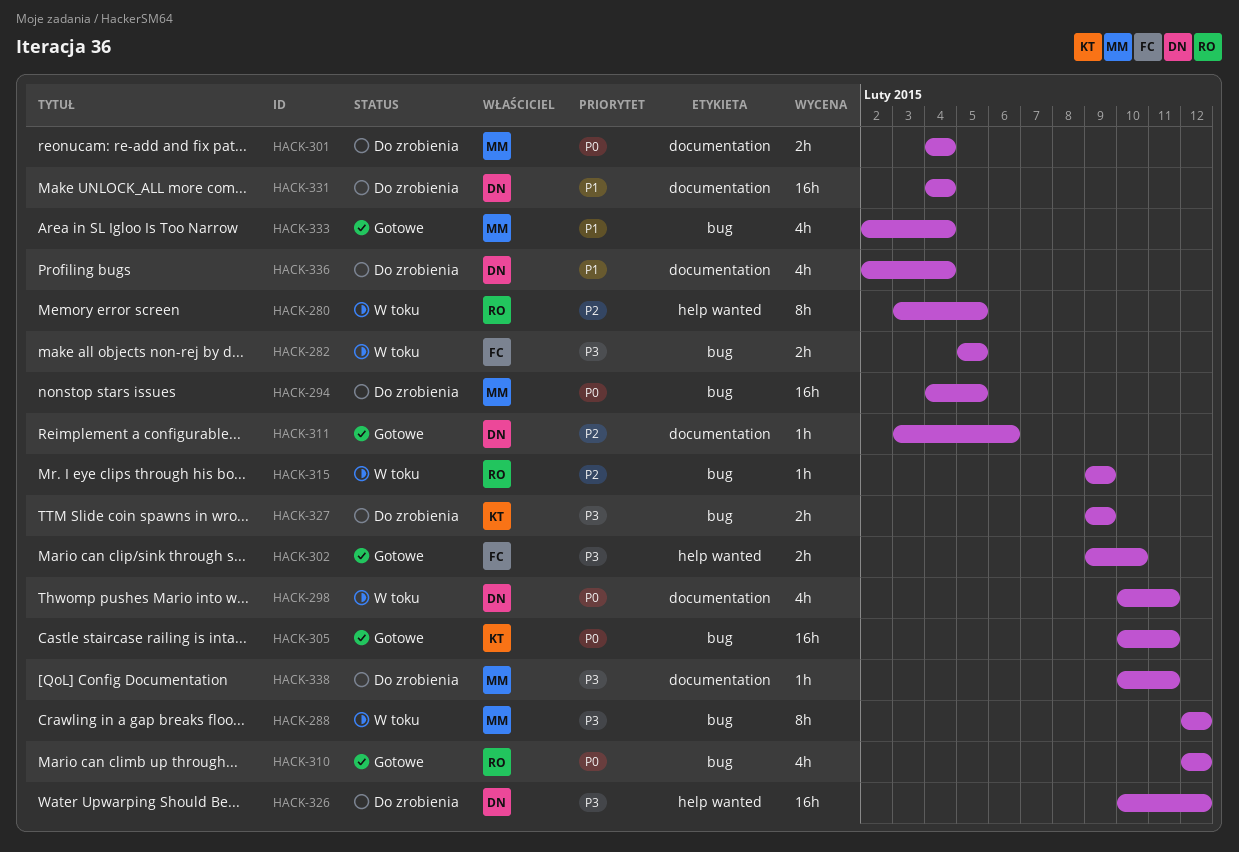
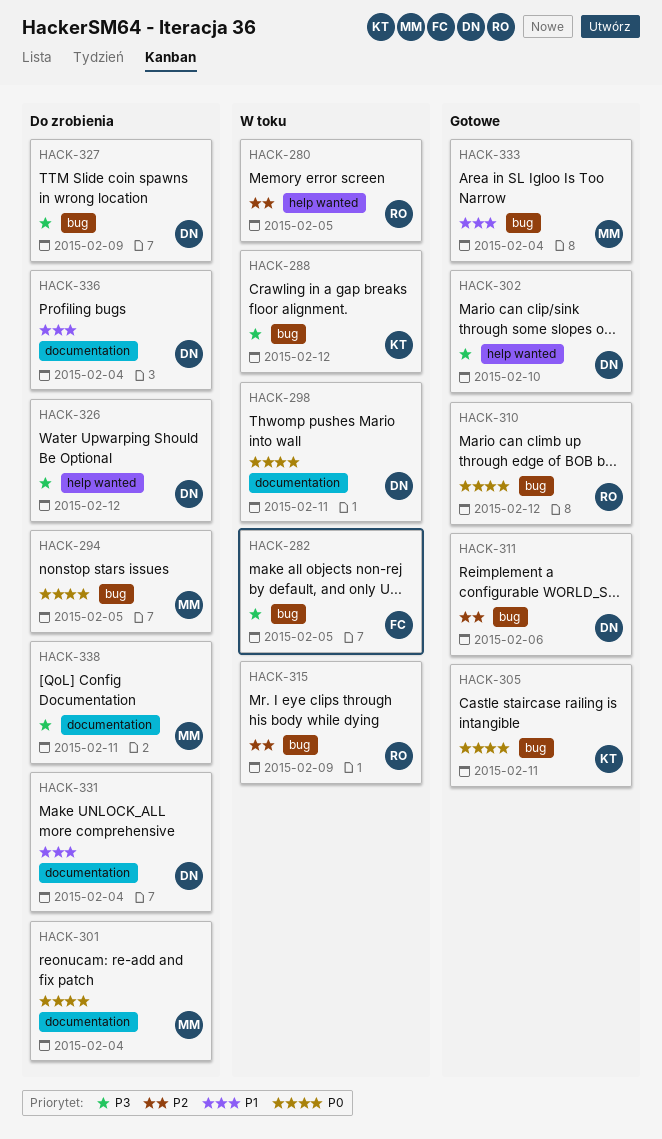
HACK-288, owner: MM -> KT
HACK-302, owner: FC -> DN
HACK-311, label: documentation -> bug
HACK-327, owner: KT -> DN

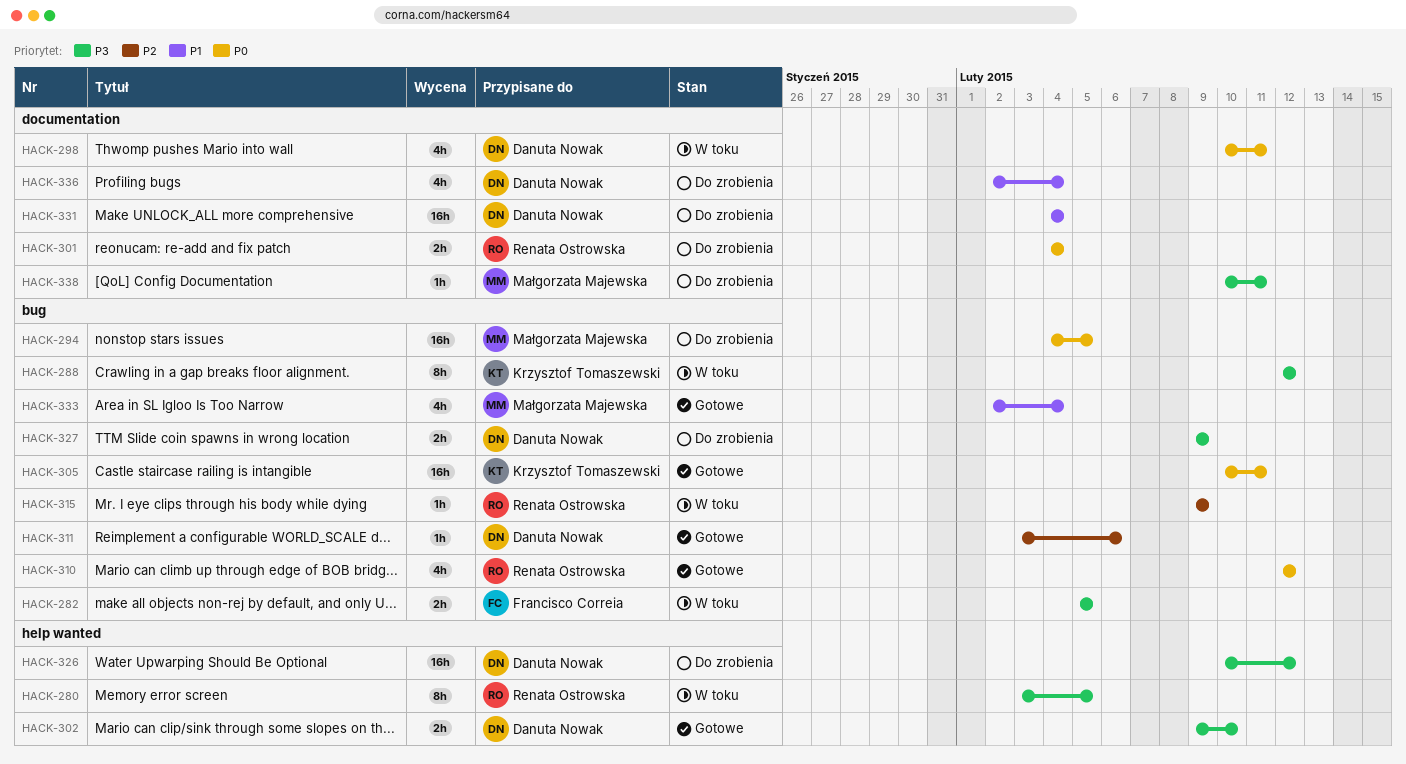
HACK-280, priority: P2 -> P3
HACK-301, owner: Małgorzata Majewska -> Renata Ostrowska

